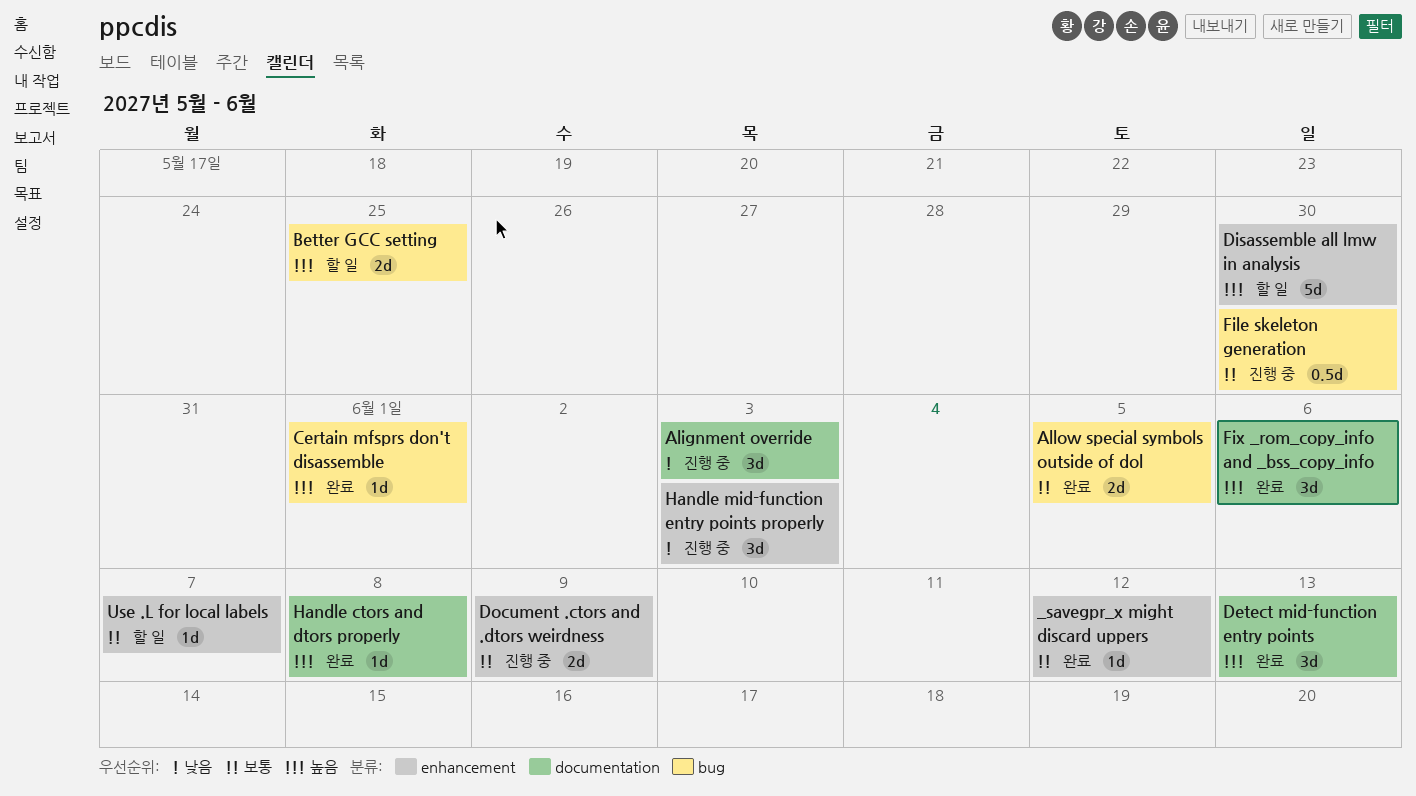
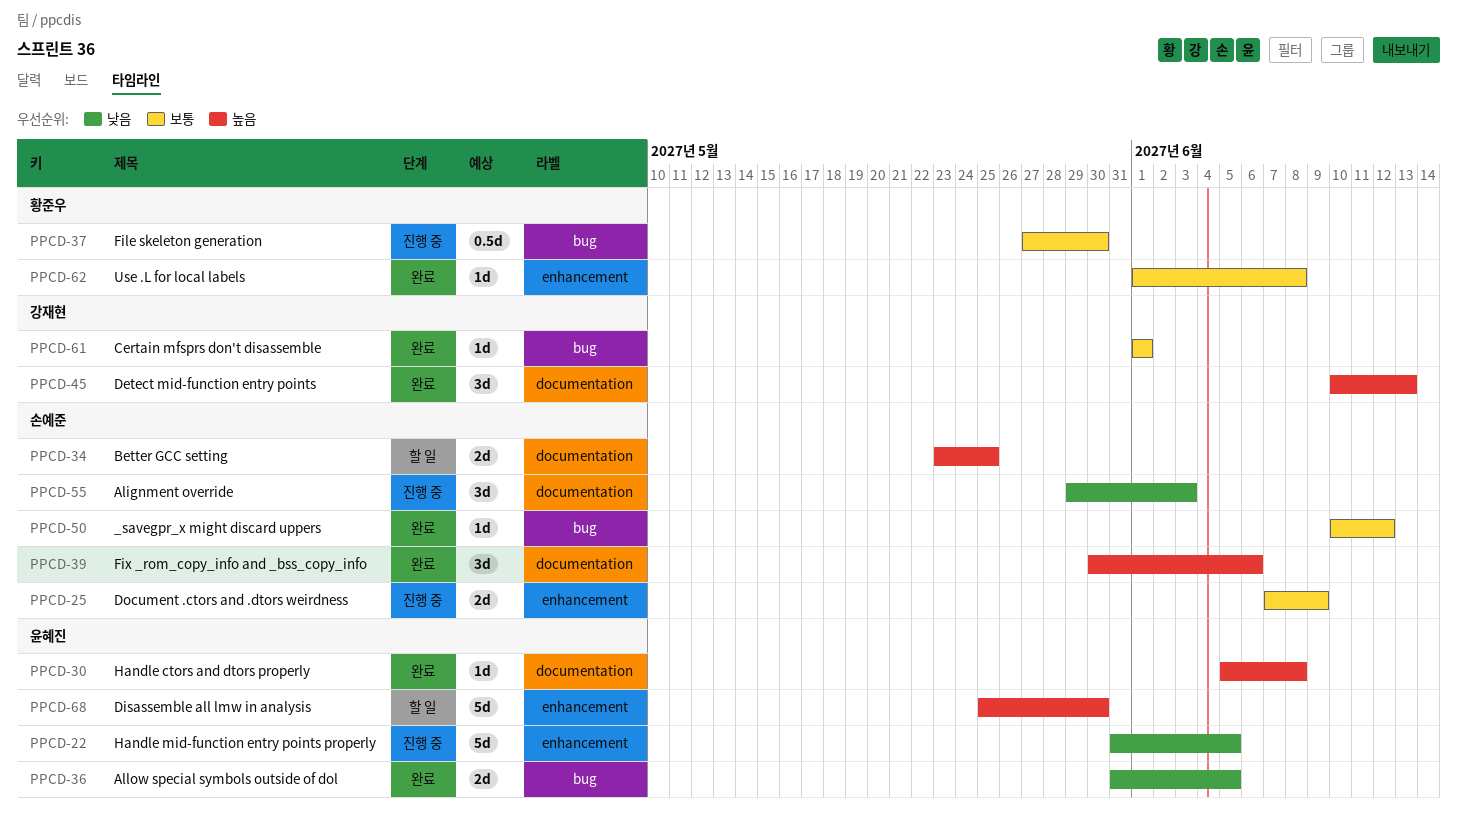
_savegpr_x might discard uppers, label: enhancement -> bug
Allow special symbols outside of dol, priority: 보통 -> 낮음
Better GCC setting, label: bug -> documentation
Certain mfsprs don't disassemble, priority: 높음 -> 보통
Handle mid-function entry points properly, estimate: 3d -> 5d
Handle mid-function entry points properly, due: Jun 3 -> Jun 5
Use .L for local labels, status: 할 일 -> 완료
Use .L for local labels, due: Jun 7 -> Jun 8

